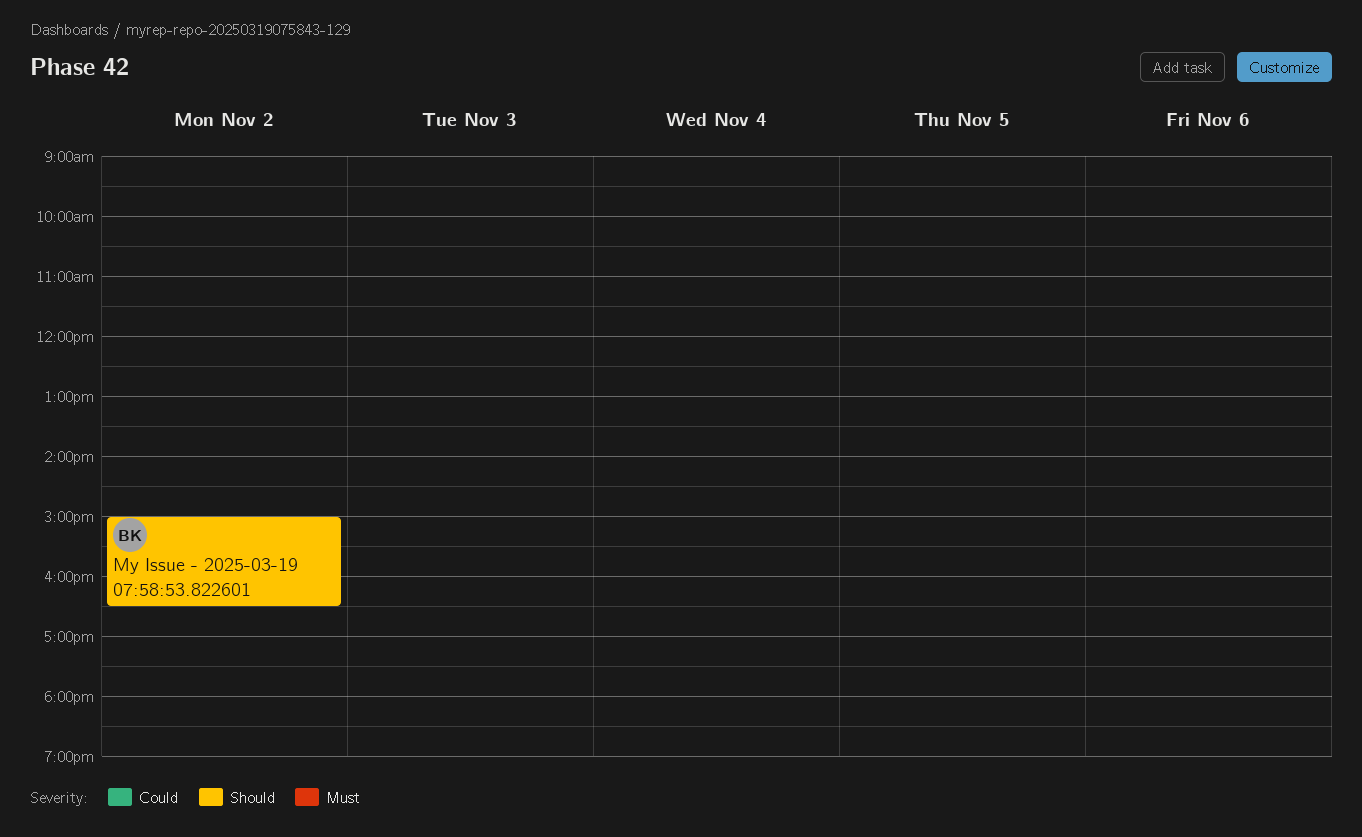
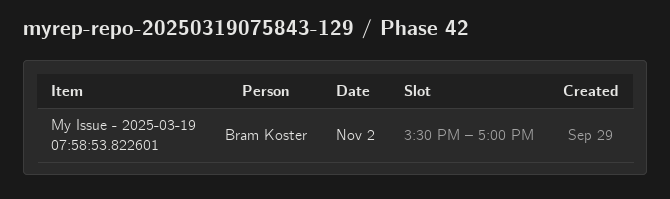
My Issue - 2025-03-19 07:58:53.822601, begins: 15:00 -> 15:30
My Issue - 2025-03-19 07:58:53.822601, ends: 16:30 -> 17:00

